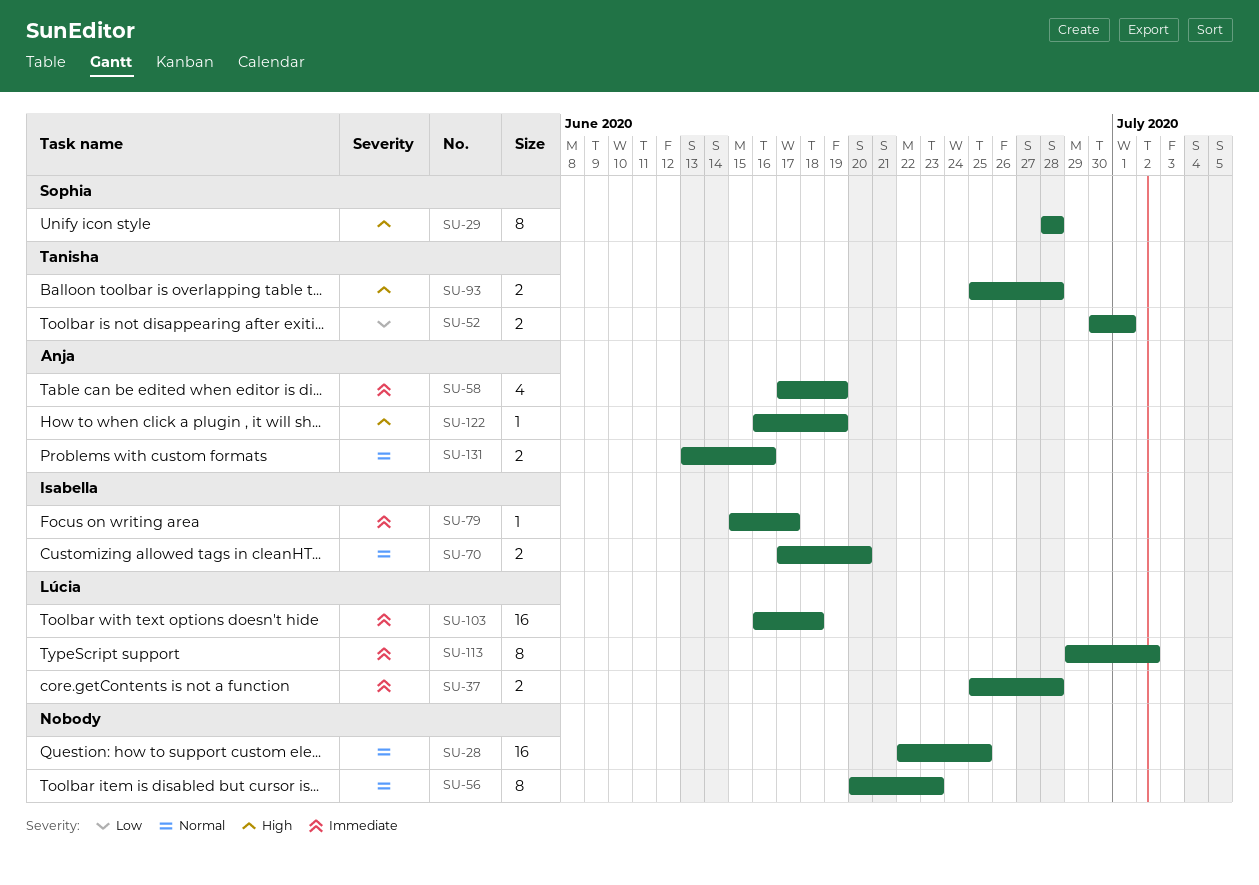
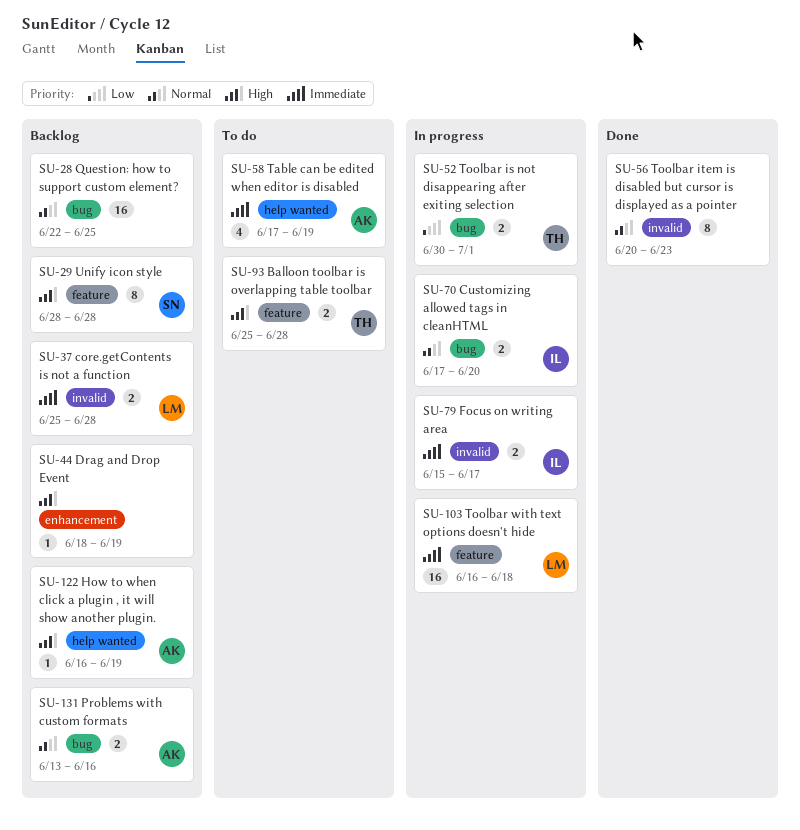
SU-44: none -> present
SU-79, estimate: 1 -> 2
SU-113: present -> none

